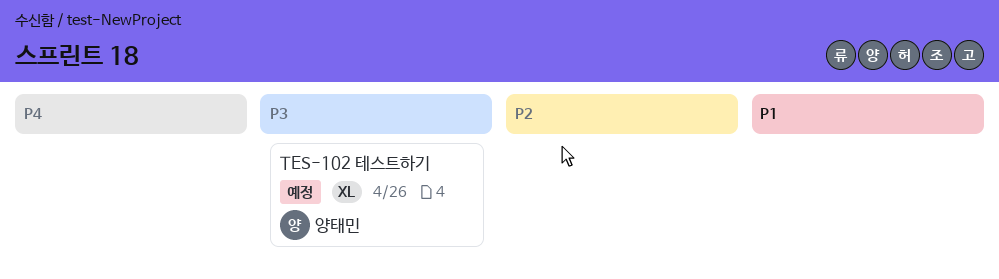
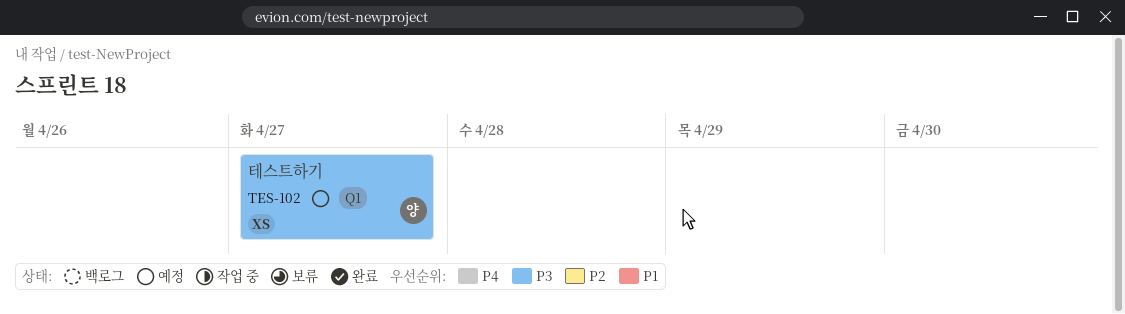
TES-102, estimate: XL -> XS
TES-102, due: Apr 26 -> Apr 27

